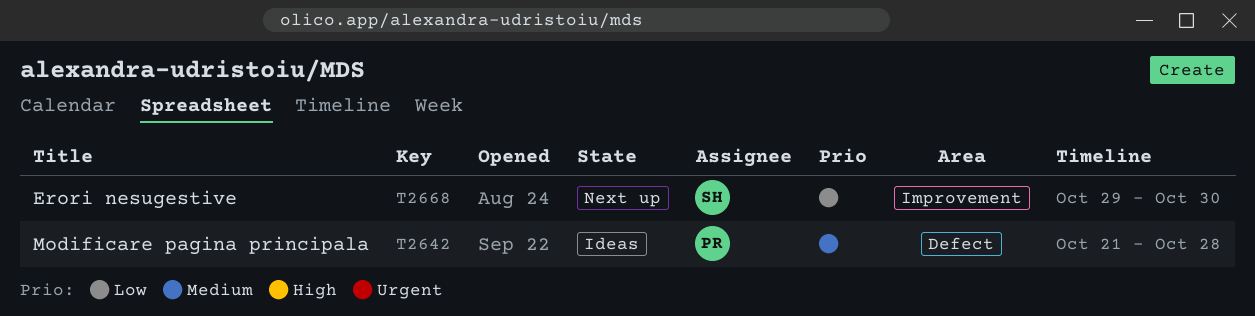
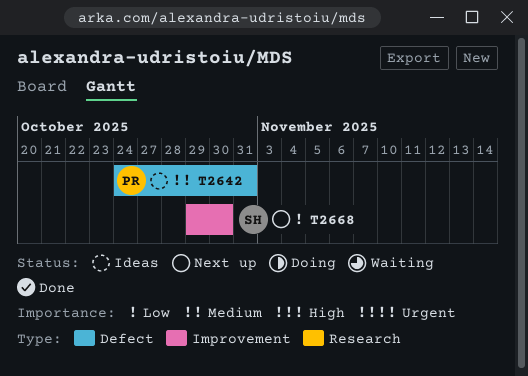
T2642, start: Oct 21 -> Oct 24
T2642, due: Oct 28 -> Oct 31

